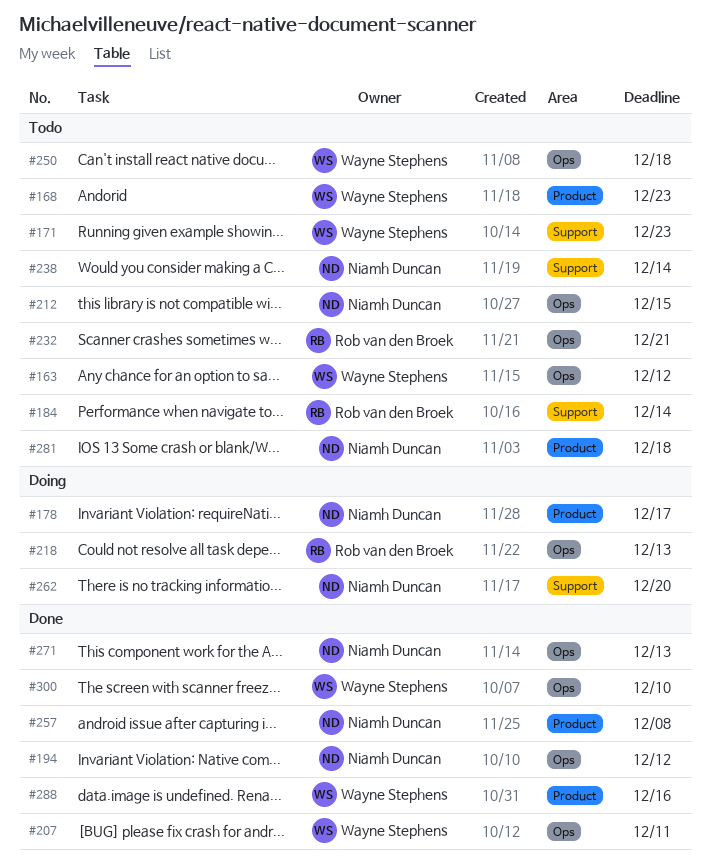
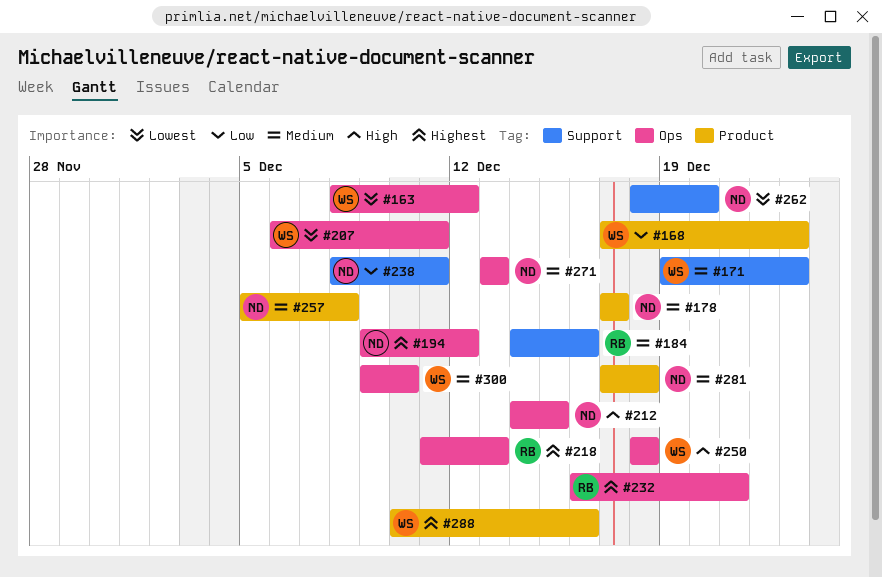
#184, due: Dec 14 -> Dec 16
#238, due: Dec 14 -> Dec 11

